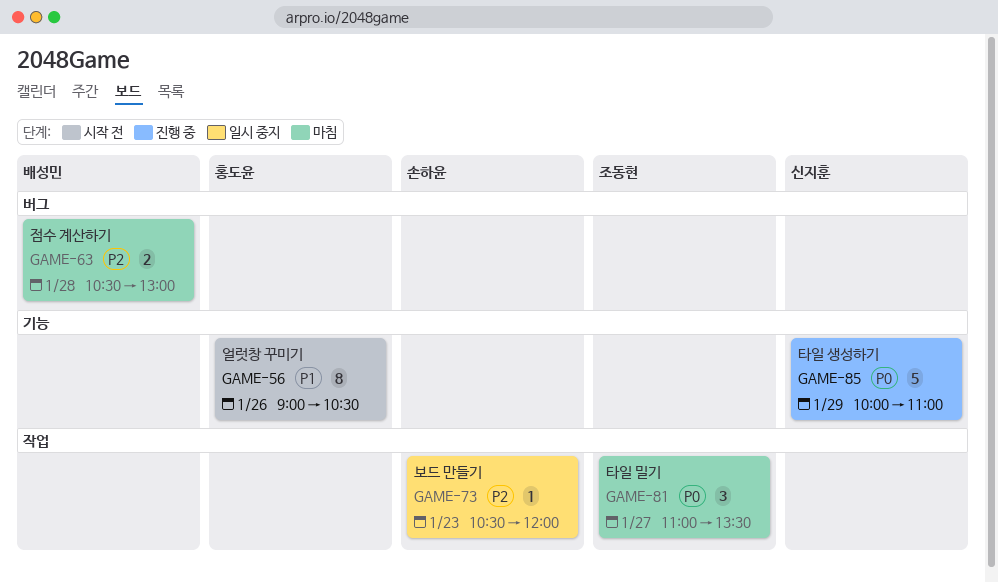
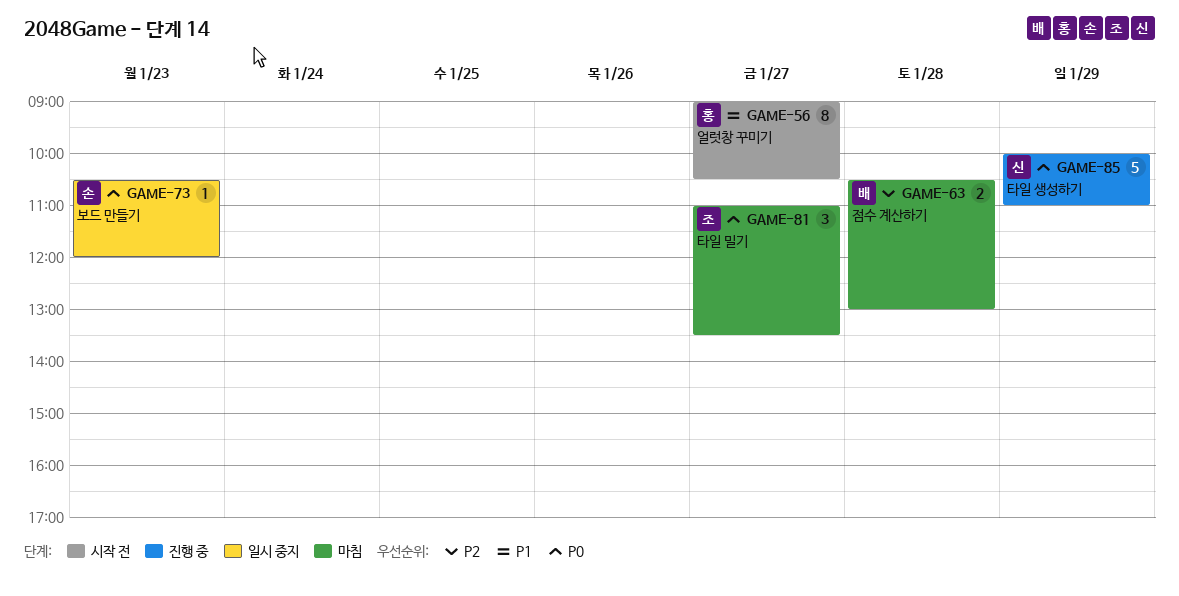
GAME-56, day: Jan 26 -> Jan 27
GAME-73, priority: P2 -> P0

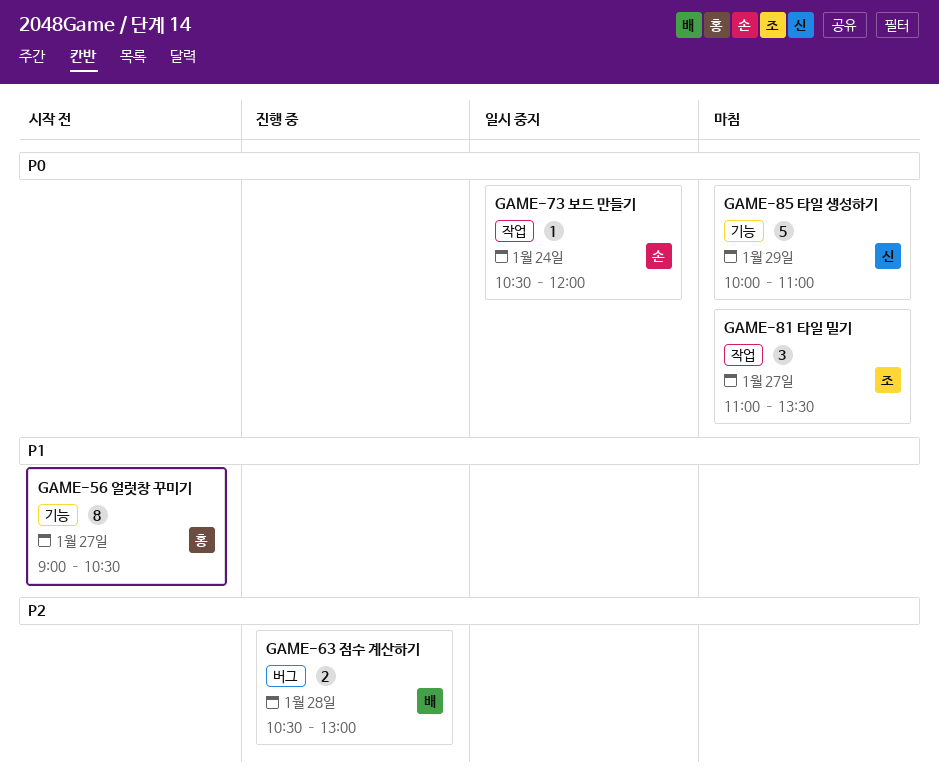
GAME-63, status: 마침 -> 진행 중
GAME-73, day: Jan 23 -> Jan 24
GAME-85, status: 진행 중 -> 마침

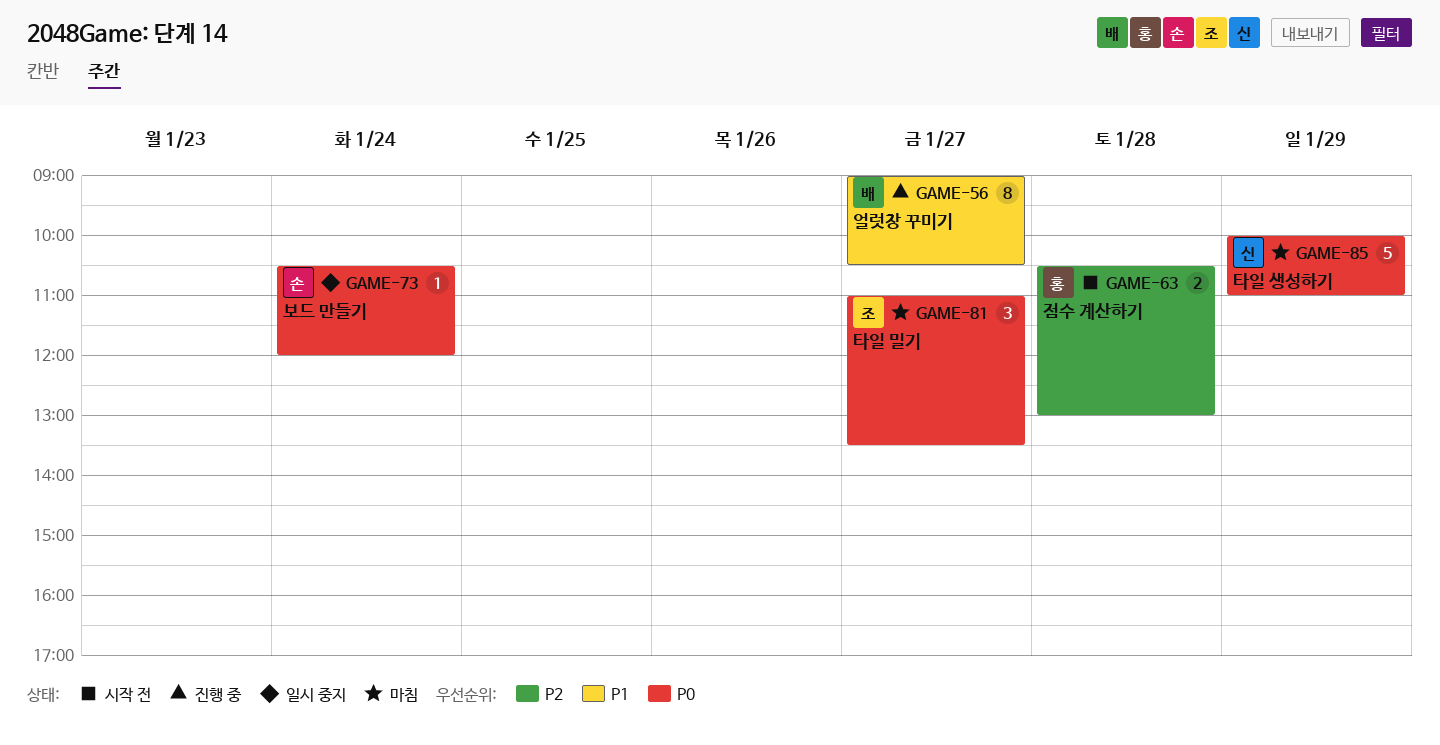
GAME-56, status: 시작 전 -> 진행 중
GAME-56, owner: 홍 -> 배
GAME-63, status: 진행 중 -> 시작 전
GAME-63, owner: 배 -> 홍

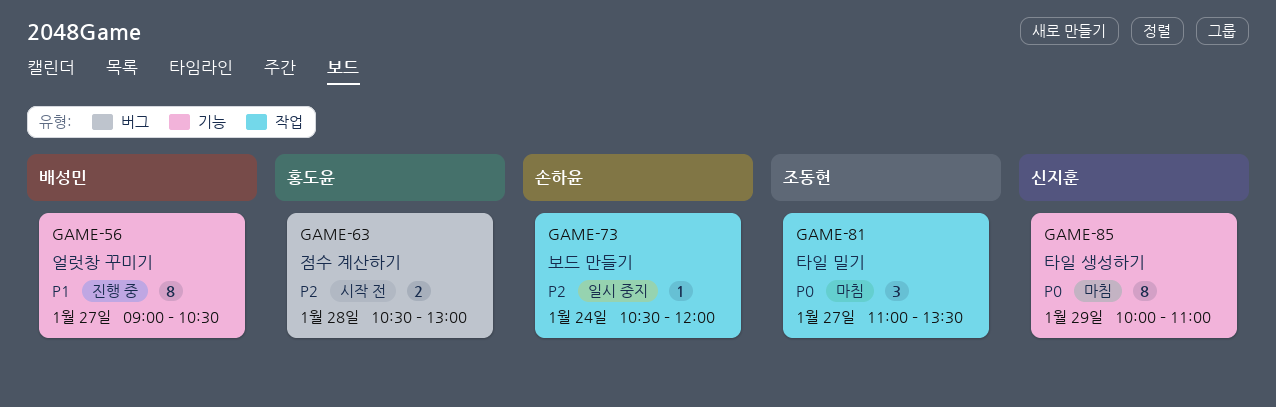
GAME-73, priority: P0 -> P2
GAME-85, estimate: 5 -> 8

